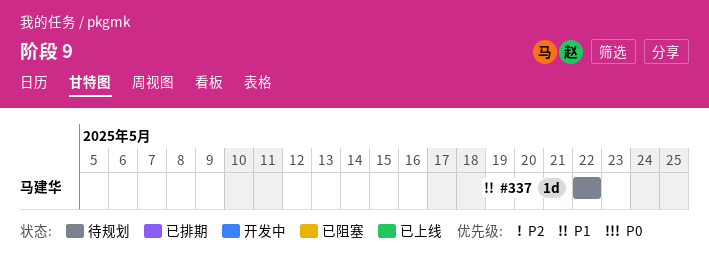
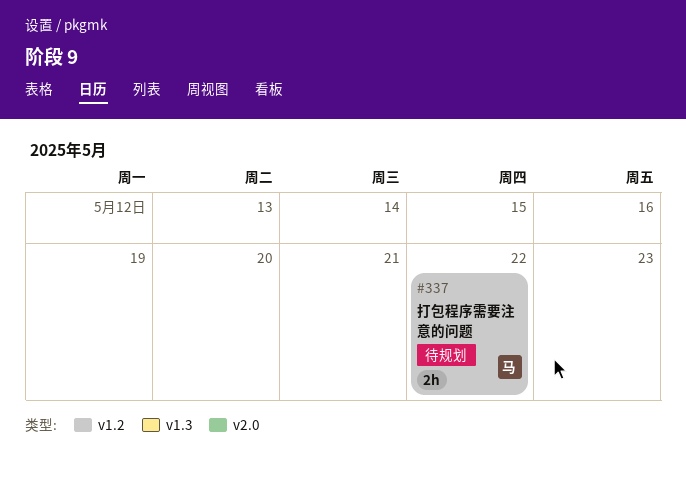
#337, estimate: 1d -> 2h

